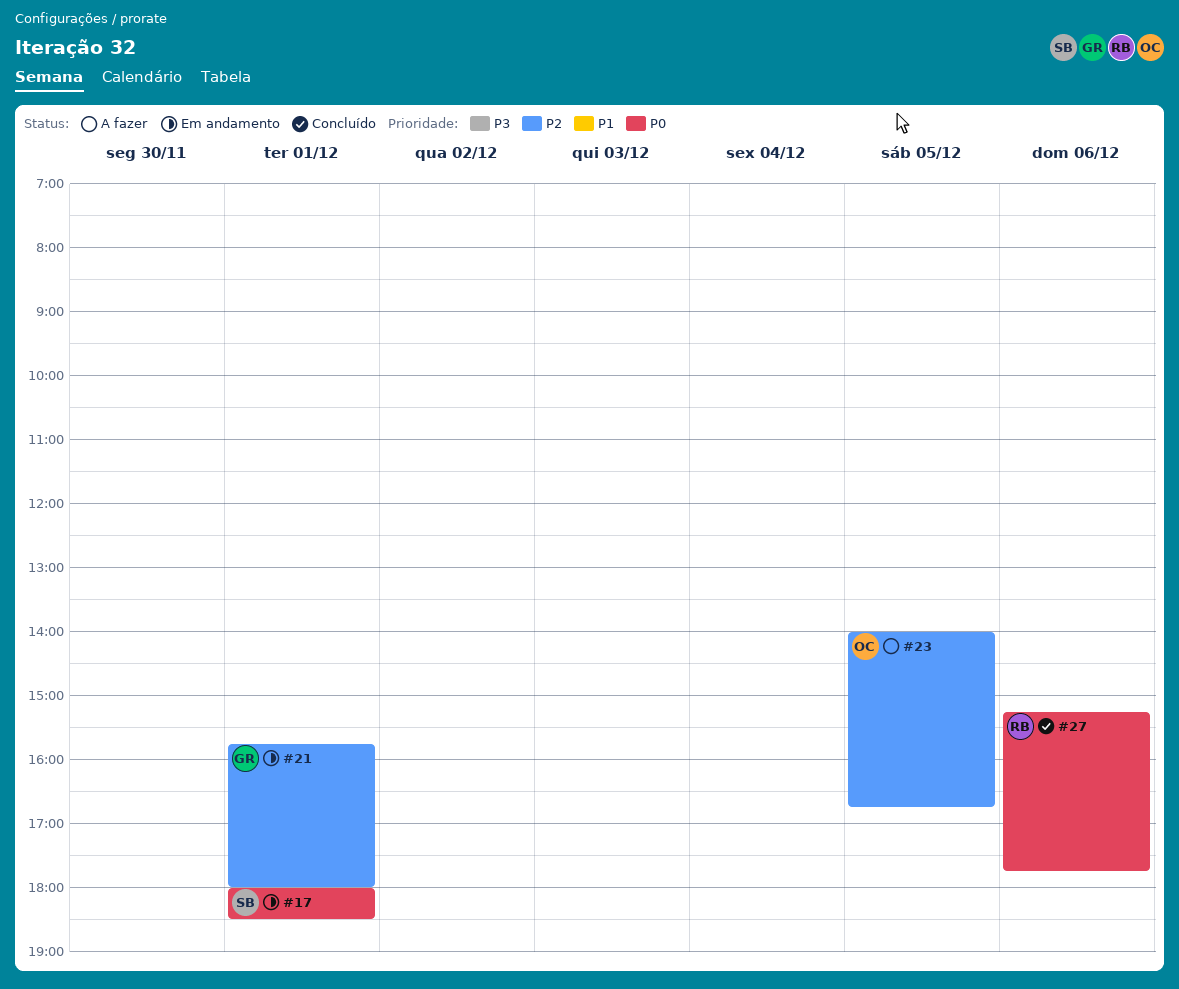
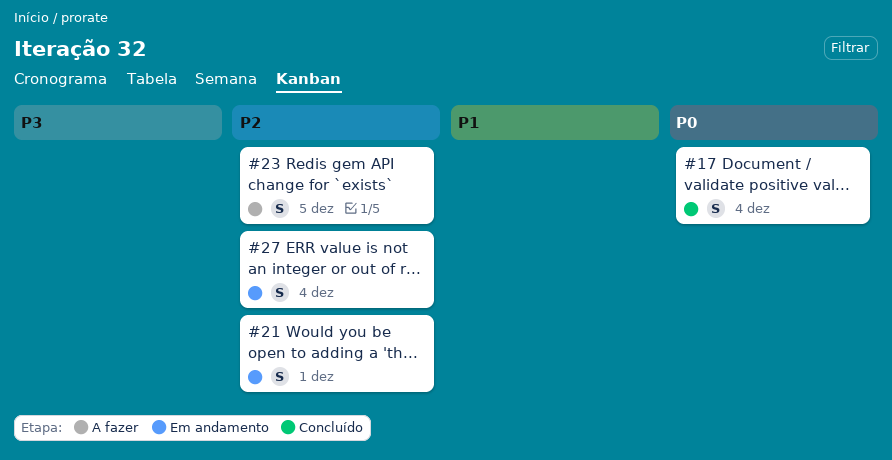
#17, status: Em andamento -> Concluído
#17, day: Dec 1 -> Dec 4
#27, status: Concluído -> Em andamento
#27, priority: P0 -> P2
#27, day: Dec 6 -> Dec 4

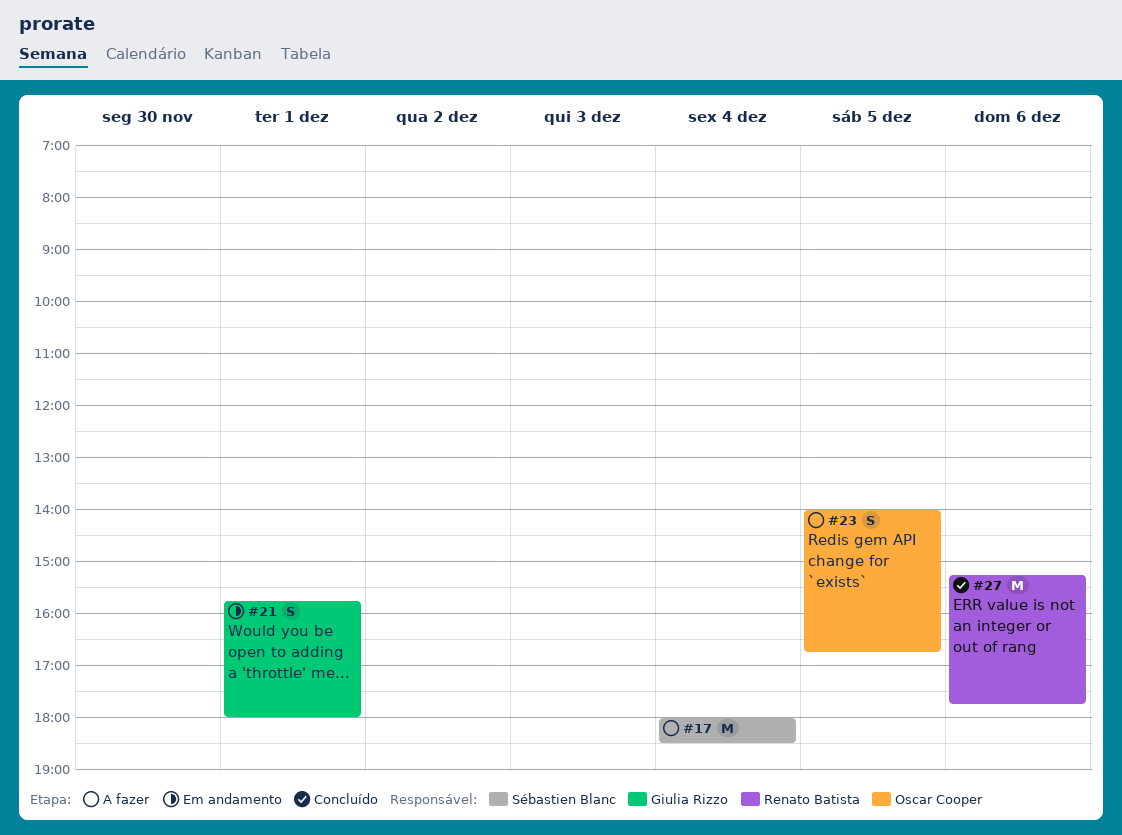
#17, status: Concluído -> A fazer
#17, estimate: S -> M
#27, status: Em andamento -> Concluído
#27, estimate: S -> M
#27, day: Dec 4 -> Dec 6

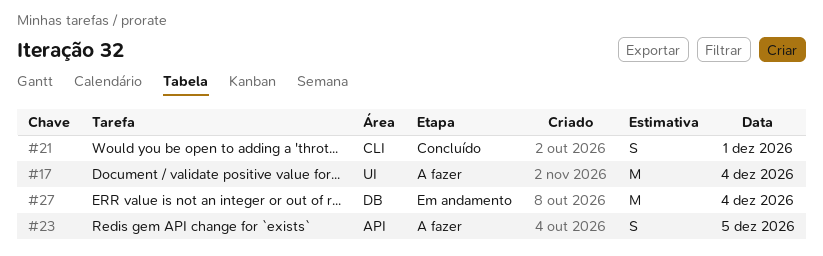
#21, status: Em andamento -> Concluído
#27, status: Concluído -> Em andamento
#27, day: Dec 6 -> Dec 4

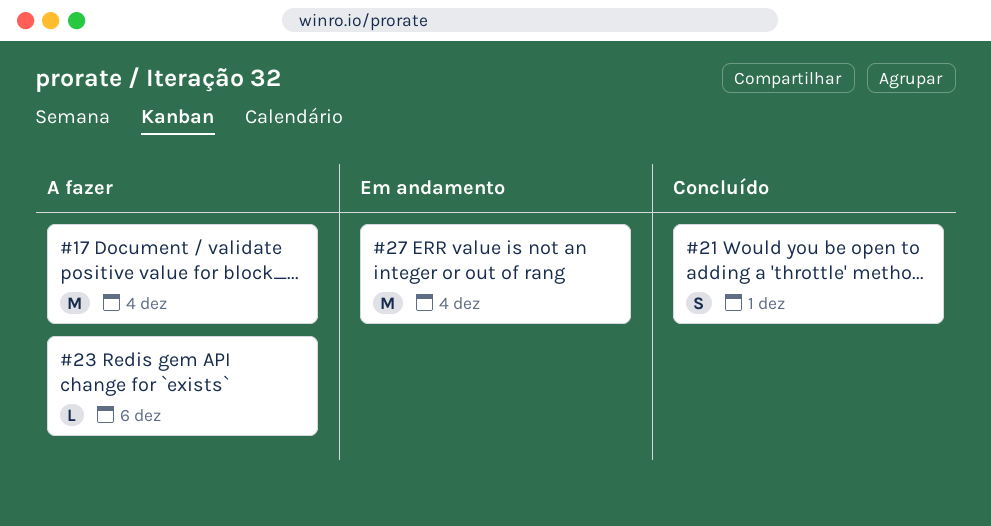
#23, estimate: S -> L
#23, day: Dec 5 -> Dec 6

